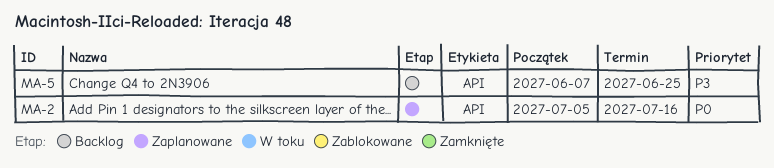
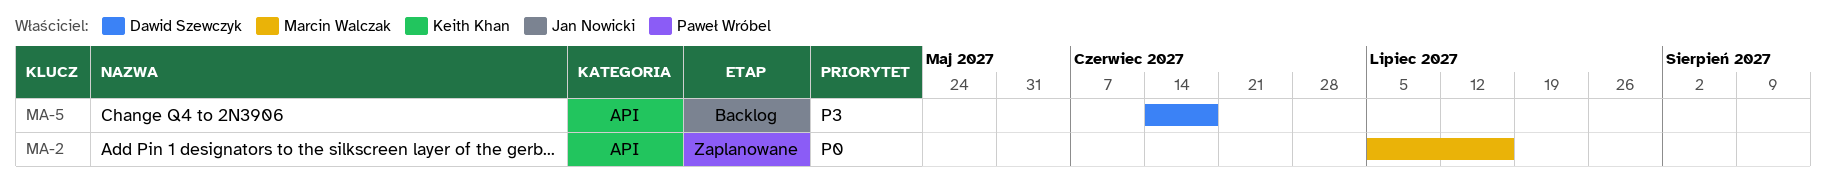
MA-5, start: Jun 7 -> Jun 14
MA-5, due: Jun 25 -> Jun 18

